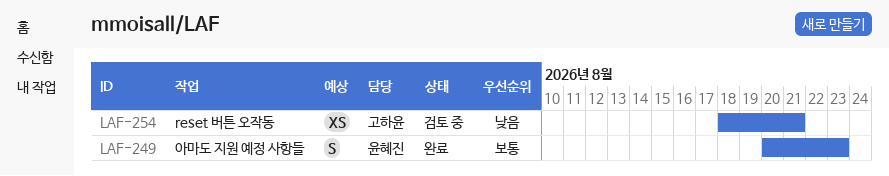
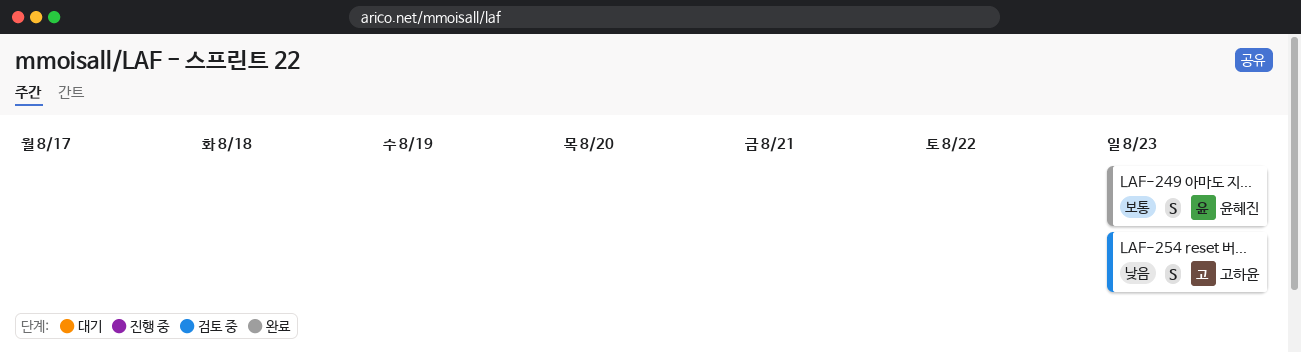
LAF-254, estimate: XS -> S
LAF-254, due: Aug 21 -> Aug 23

